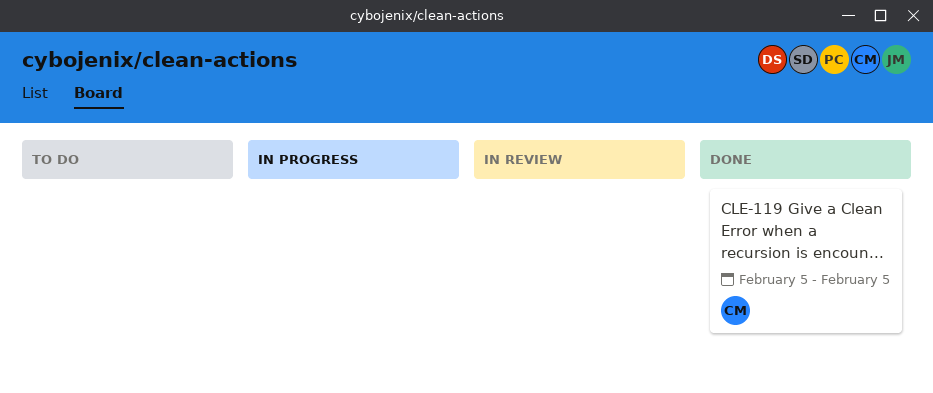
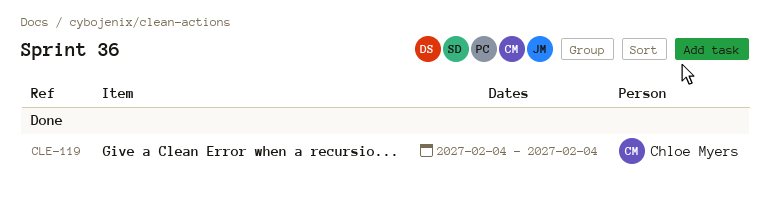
CLE-119, start: Feb 5 -> Feb 4
CLE-119, due: Feb 5 -> Feb 4

